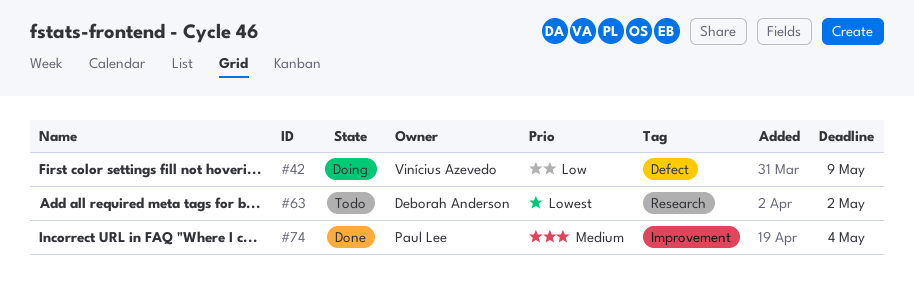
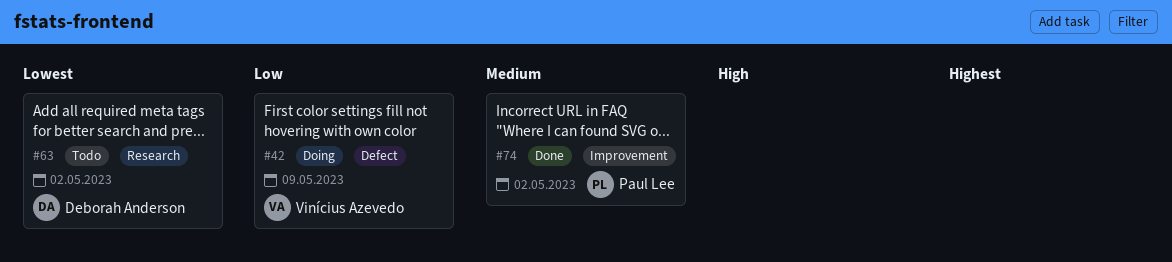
#74, due: May 4 -> May 2

